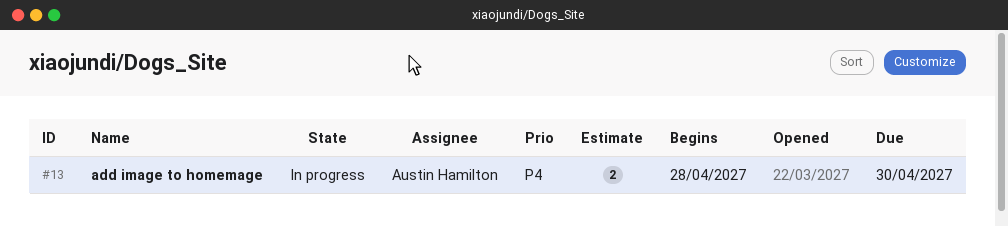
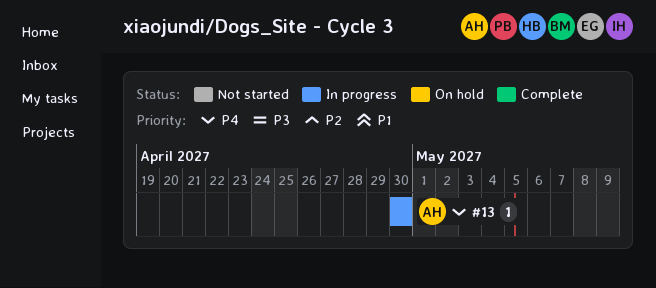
#13, estimate: 2 -> 1
#13, start: Apr 28 -> Apr 30

